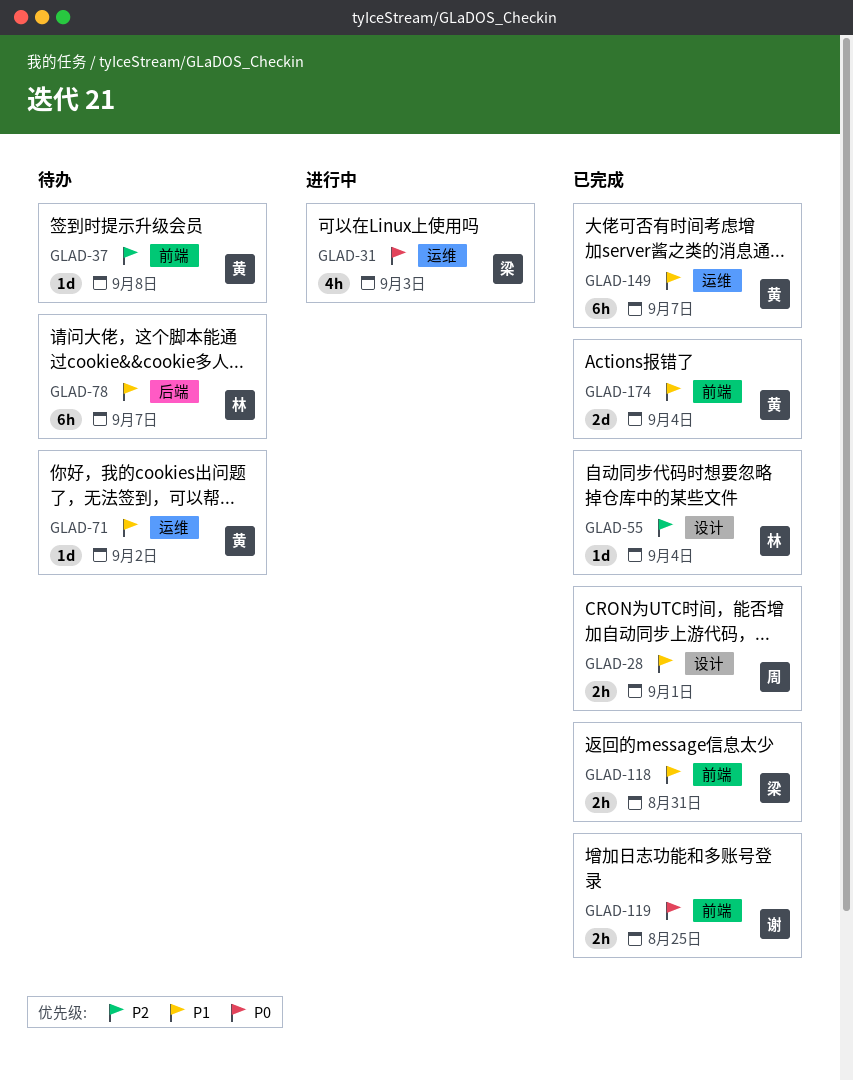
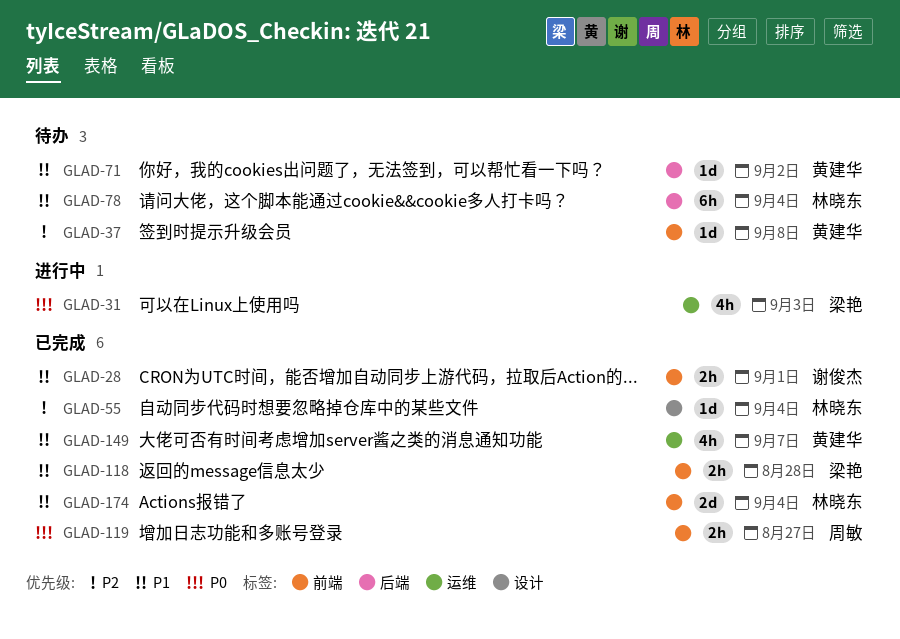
GLAD-28, owner: 周敏 -> 谢俊杰
GLAD-28, label: 设计 -> 前端
GLAD-71, label: 运维 -> 后端
GLAD-78, due: Sep 7 -> Sep 4
GLAD-118, due: Aug 31 -> Aug 28
GLAD-119, owner: 谢俊杰 -> 周敏
GLAD-119, due: Aug 25 -> Aug 27
GLAD-149, estimate: 6h -> 4h
GLAD-174, owner: 黄建华 -> 林晓东

